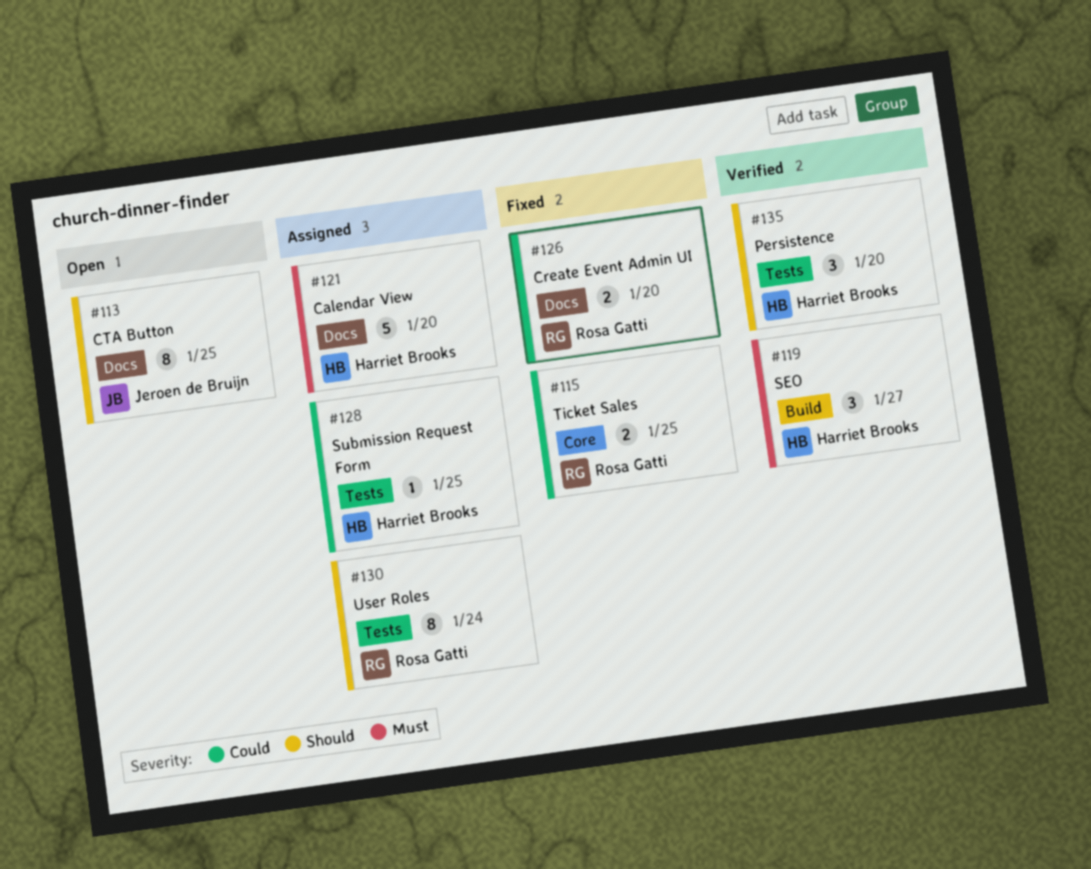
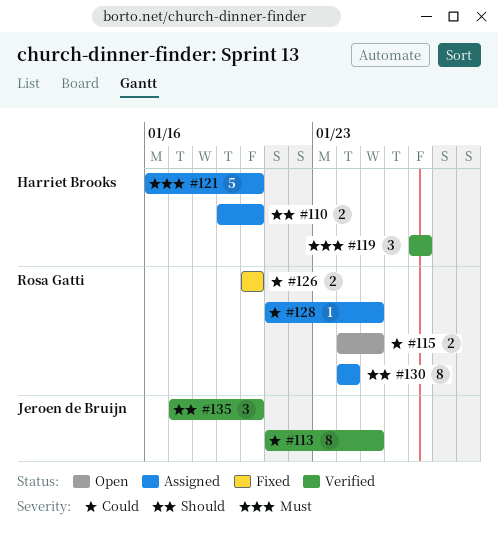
#110: none -> present
#113, status: Open -> Verified
#113, priority: Should -> Could
#115, status: Fixed -> Open
#128, owner: Harriet Brooks -> Rosa Gatti
#135, owner: Harriet Brooks -> Jeroen de Bruijn

